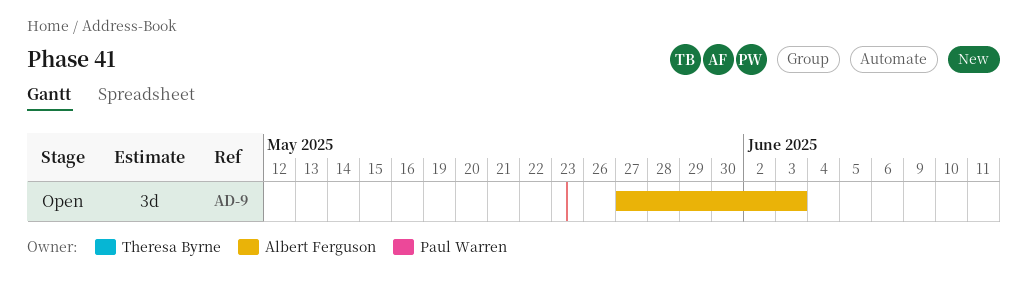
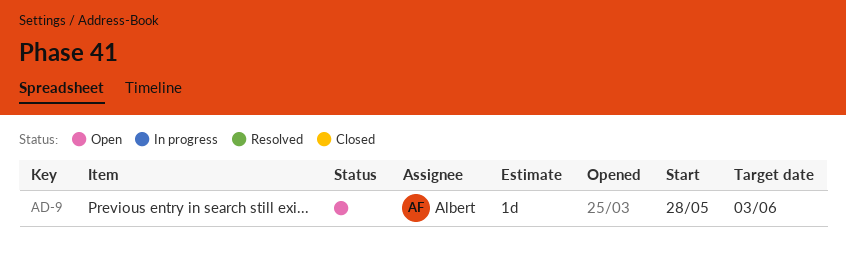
AD-9, estimate: 3d -> 1d
AD-9, start: May 27 -> May 28

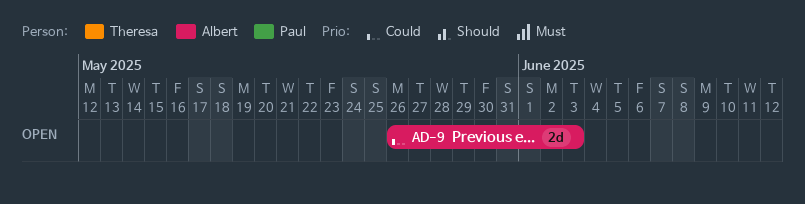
AD-9, estimate: 1d -> 2d
AD-9, start: May 28 -> May 26

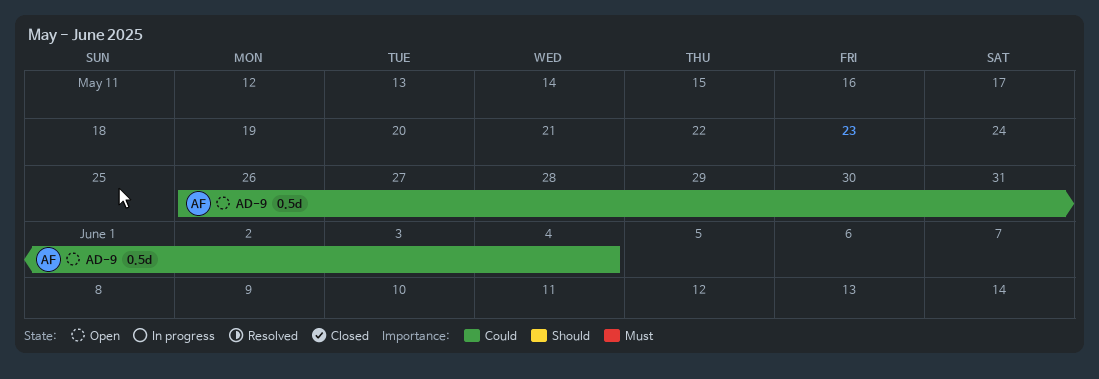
AD-9, estimate: 2d -> 0.5d
AD-9, due: Jun 3 -> Jun 4

